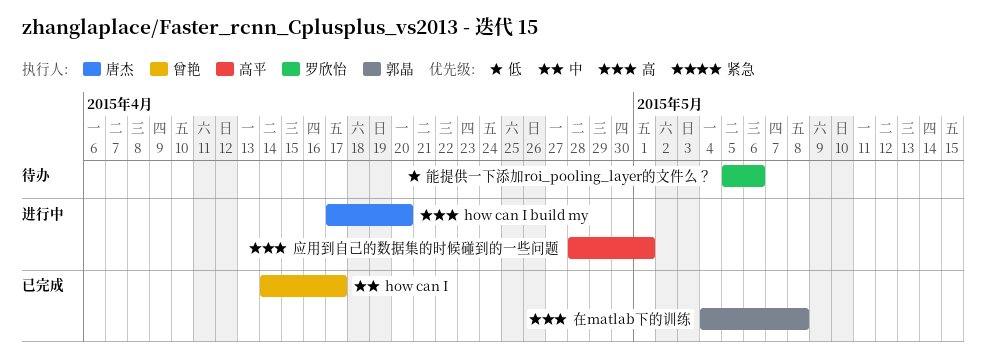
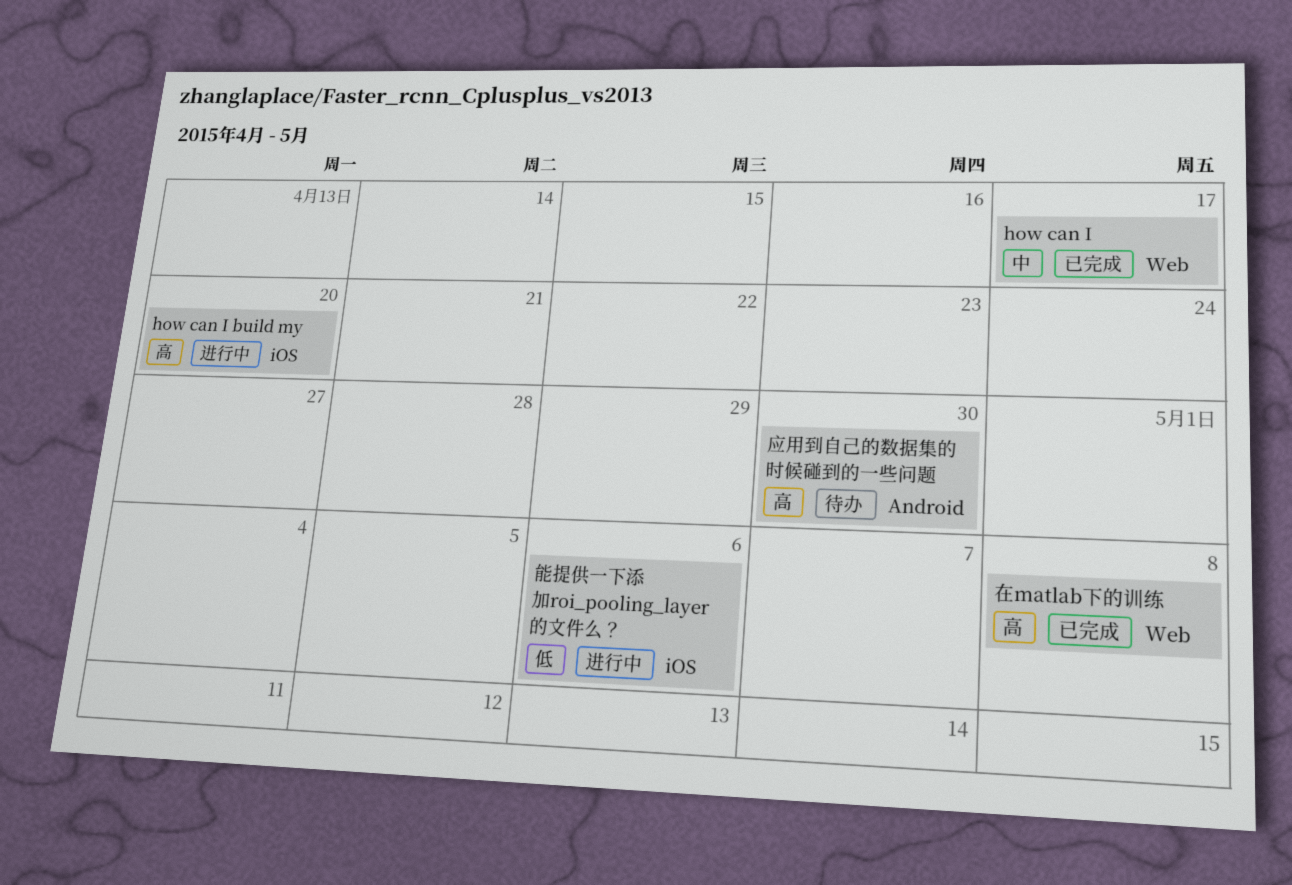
应用到自己的数据集的时候碰到的一些问题, status: 进行中 -> 待办
应用到自己的数据集的时候碰到的一些问题, due: May 1 -> Apr 30
能提供一下添加roi_pooling_layer的文件么？, status: 待办 -> 进行中

